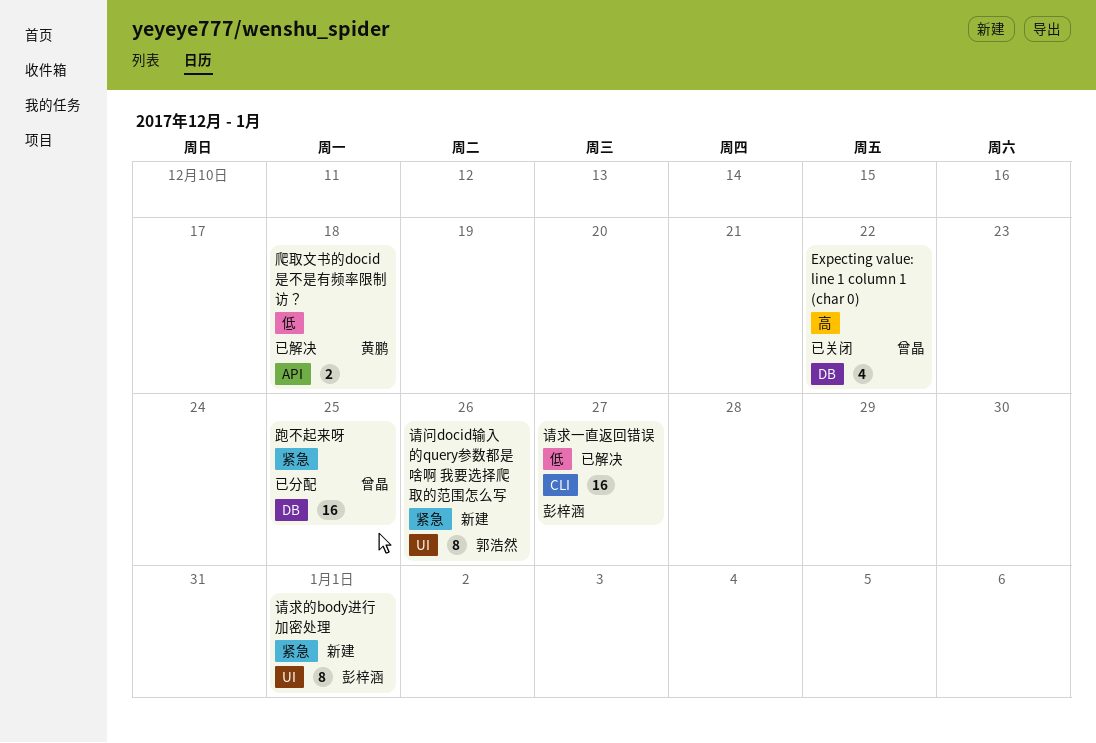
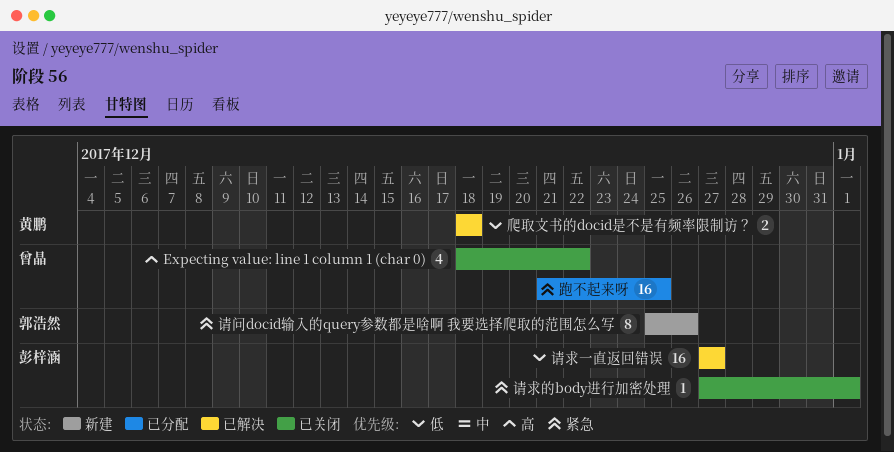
请求的body进行加密处理, status: 新建 -> 已关闭
请求的body进行加密处理, estimate: 8 -> 1

